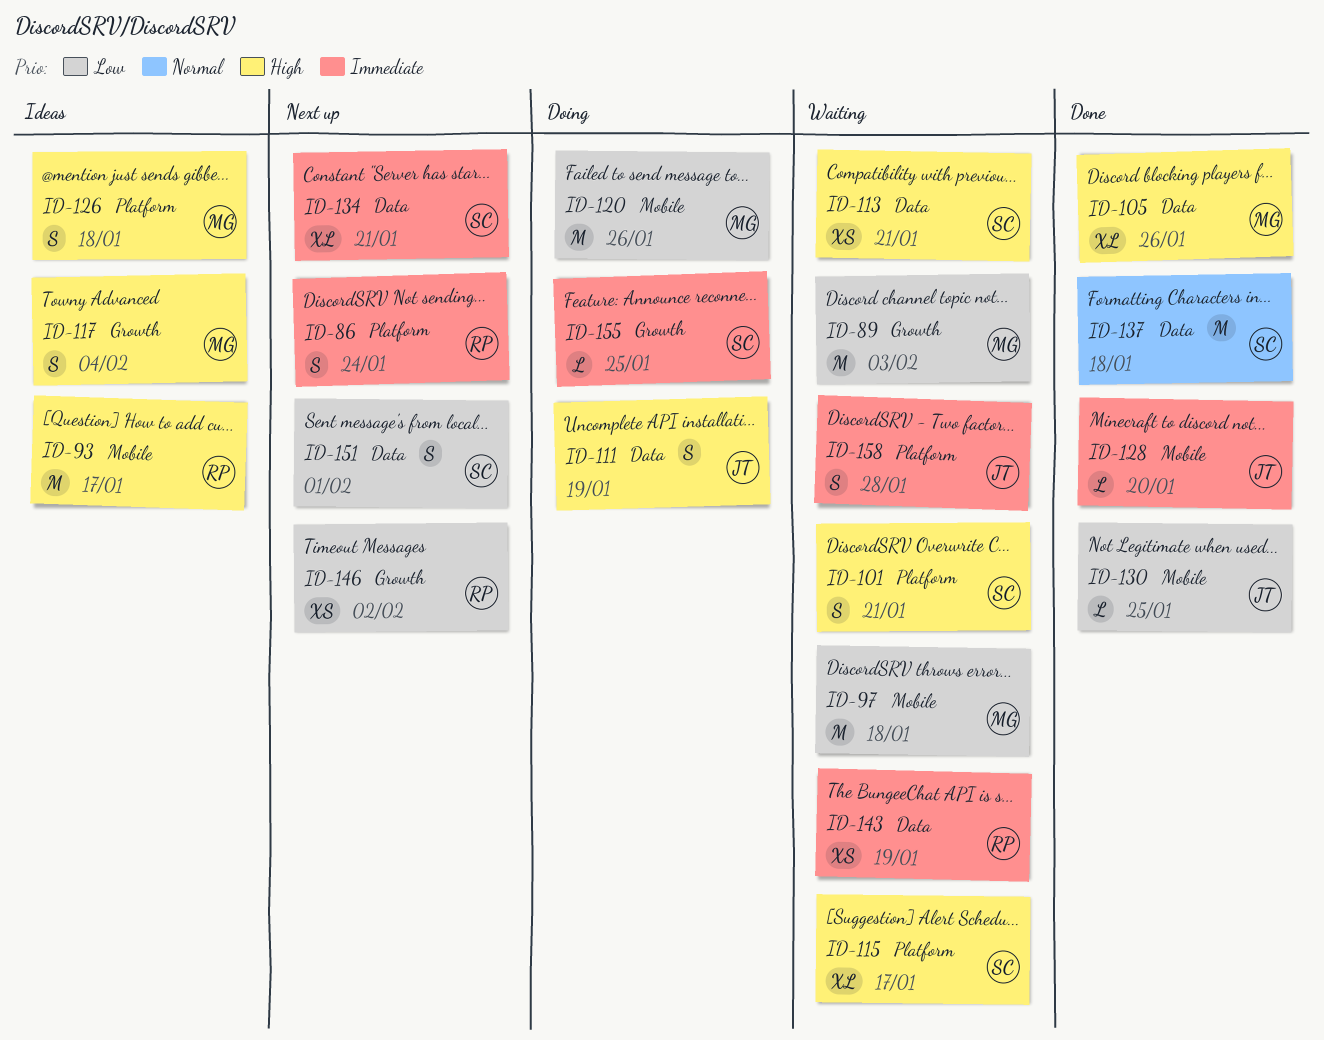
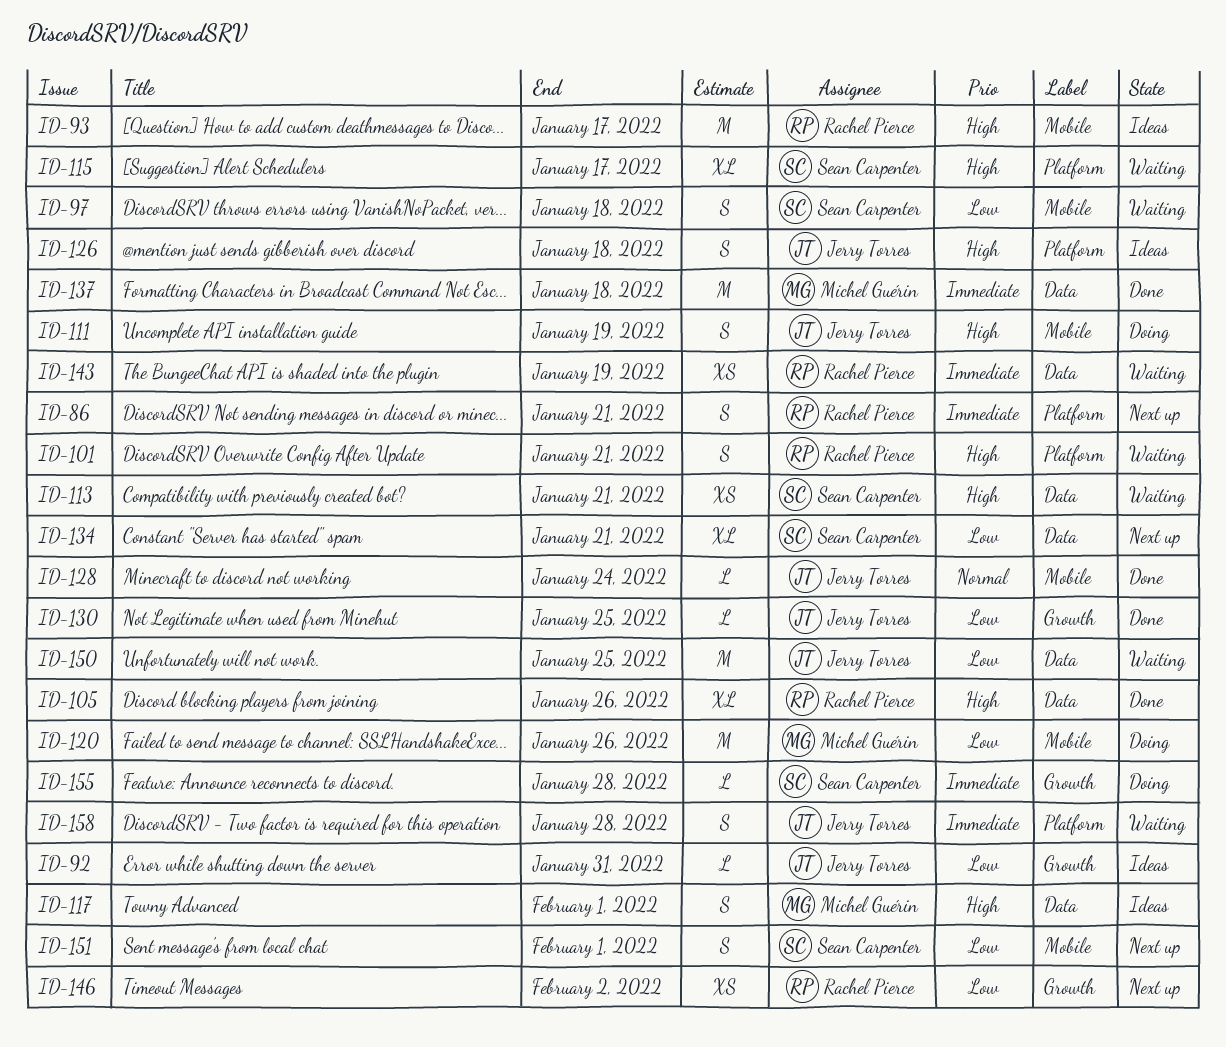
ID-86, due: Jan 24 -> Jan 21
ID-89: present -> none
ID-92: none -> present
ID-97, owner: Michel Guérin -> Sean Carpenter
ID-97, estimate: M -> S
ID-101, owner: Sean Carpenter -> Rachel Pierce
ID-105, owner: Michel Guérin -> Rachel Pierce
ID-111, label: Data -> Mobile
ID-117, label: Growth -> Data
ID-117, due: Feb 4 -> Feb 1
ID-126, owner: Michel Guérin -> Jerry Torres
ID-128, priority: Immediate -> Normal
ID-128, due: Jan 20 -> Jan 24
ID-130, label: Mobile -> Growth
ID-134, priority: Immediate -> Low
ID-137, owner: Sean Carpenter -> Michel Guérin
ID-137, priority: Normal -> Immediate
ID-150: none -> present
ID-151, label: Data -> Mobile
ID-155, due: Jan 25 -> Jan 28

